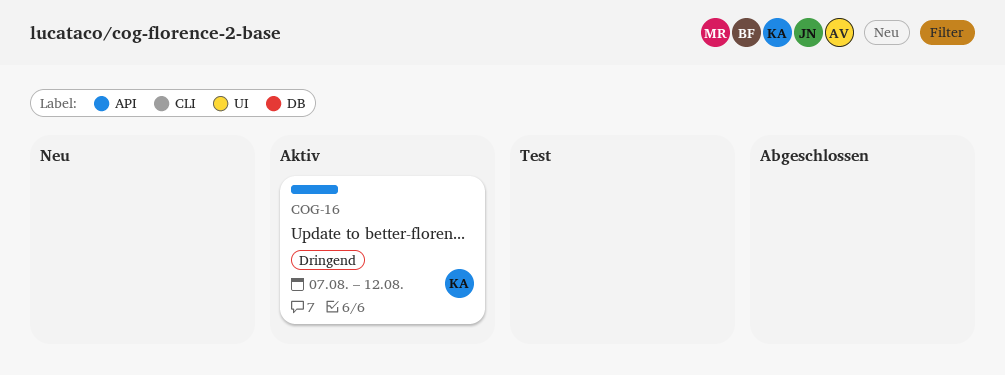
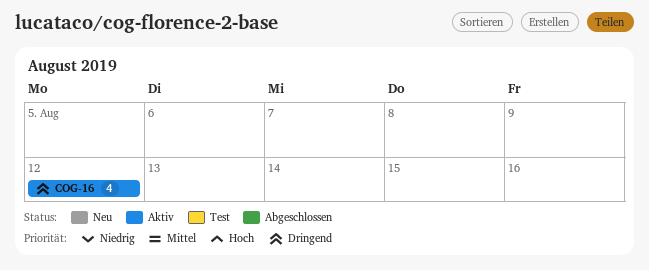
COG-16, start: Aug 7 -> Aug 12

